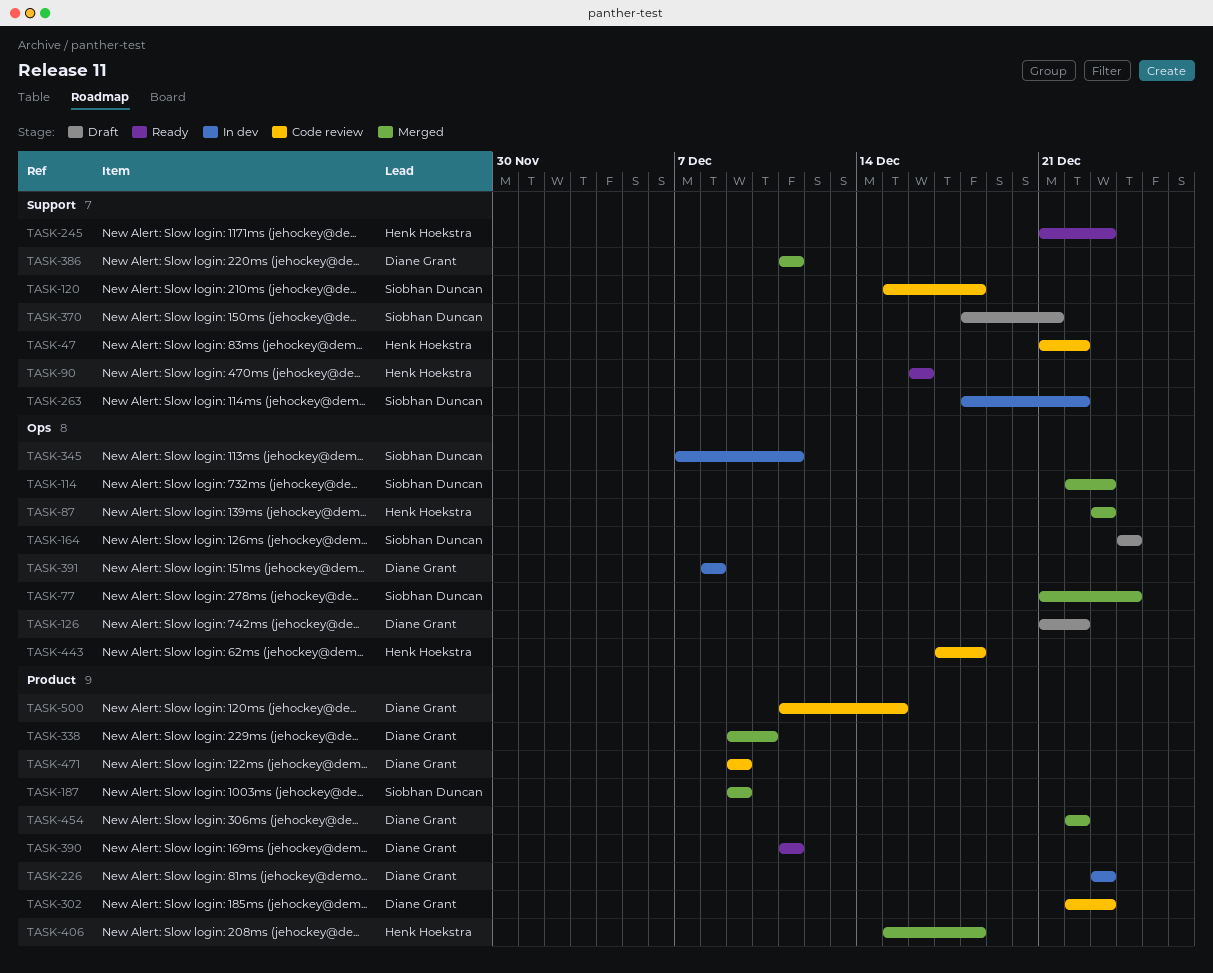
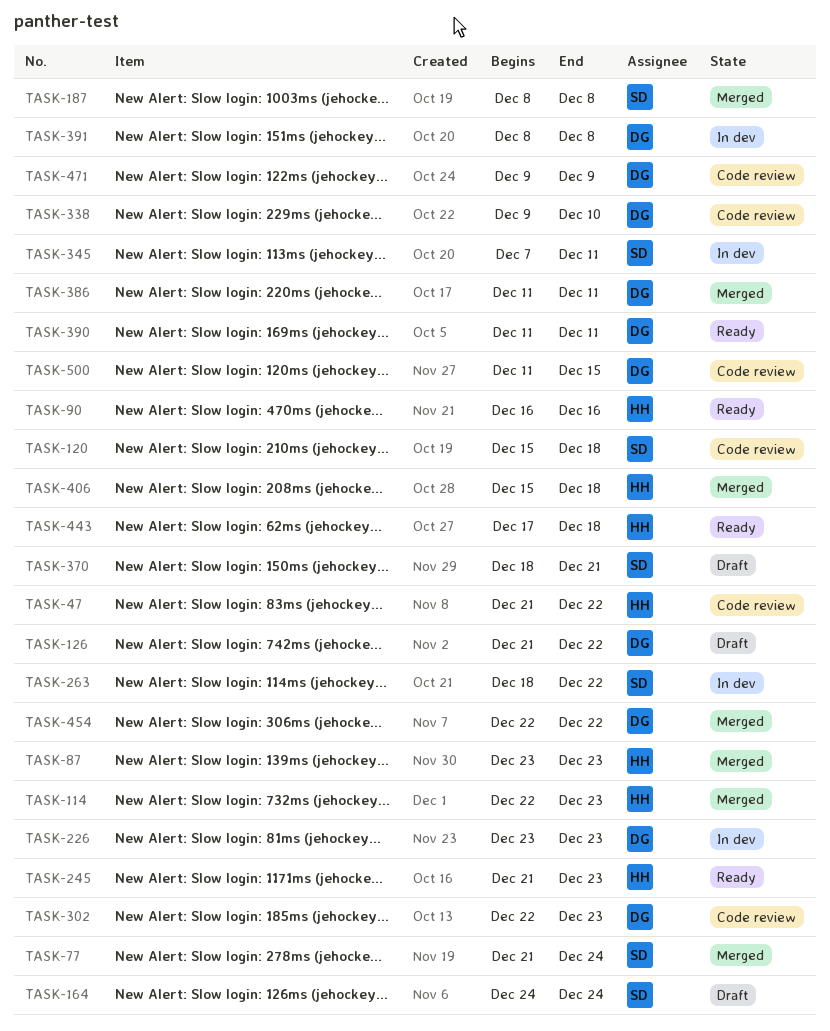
TASK-114, owner: Siobhan Duncan -> Henk Hoekstra
TASK-187, start: Dec 9 -> Dec 8
TASK-187, due: Dec 9 -> Dec 8
TASK-338, status: Merged -> Code review
TASK-443, status: Code review -> Ready

